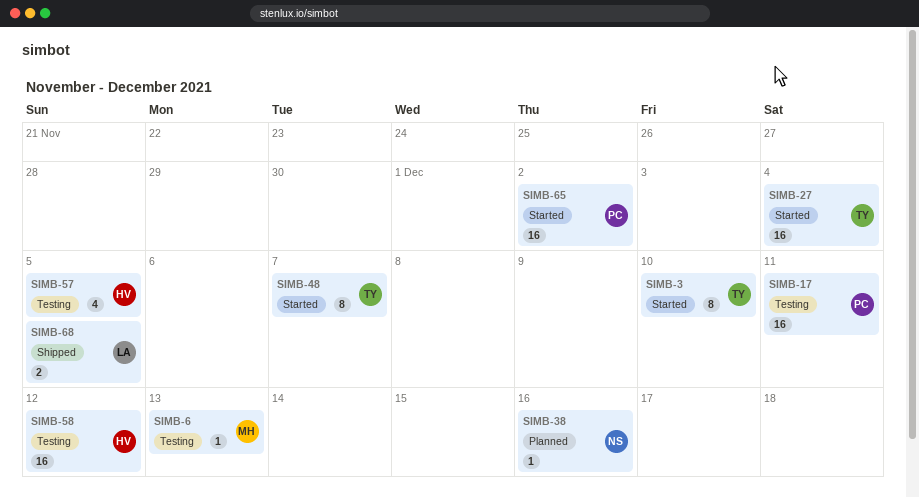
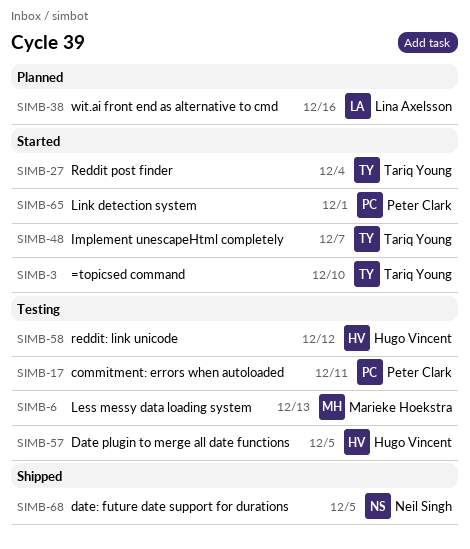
SIMB-38, owner: Neil Singh -> Lina Axelsson
SIMB-65, due: Dec 2 -> Dec 1
SIMB-68, owner: Lina Axelsson -> Neil Singh

